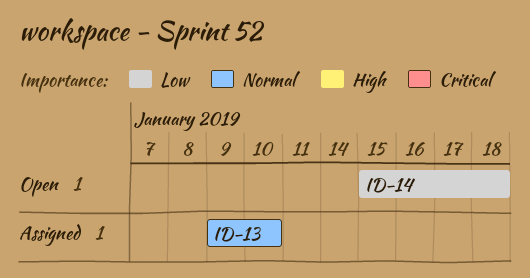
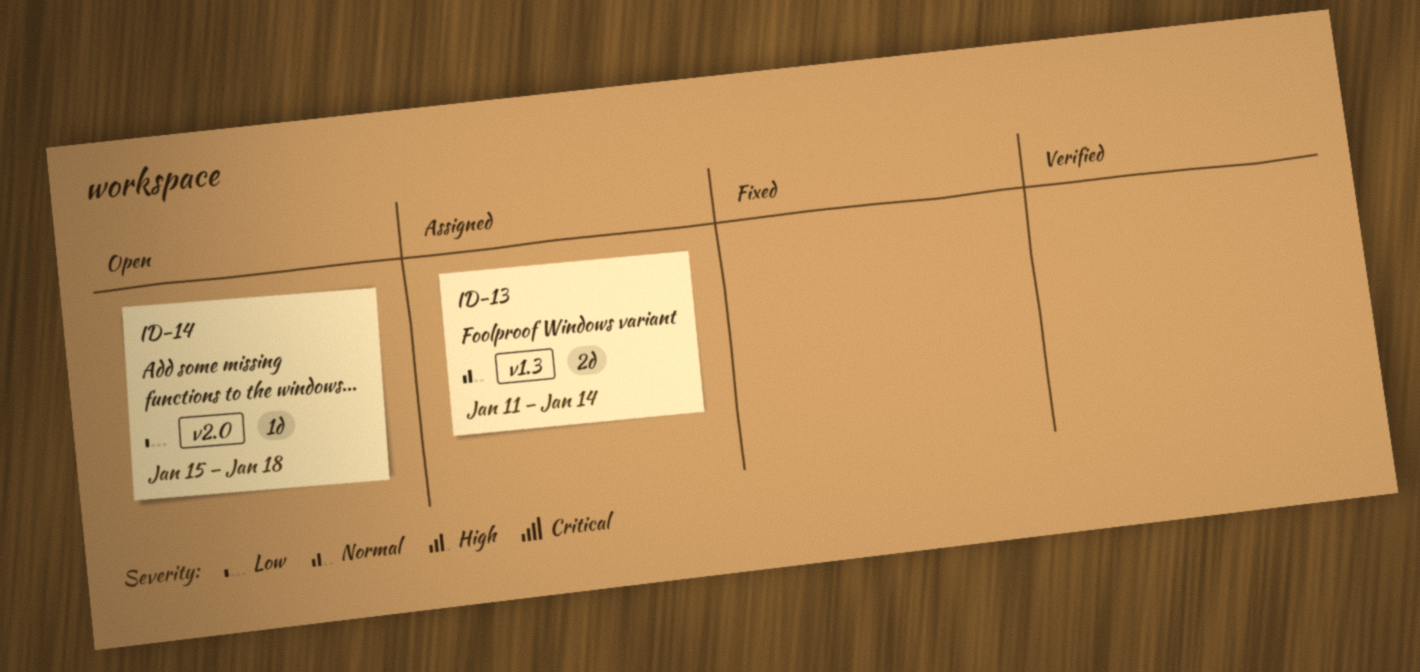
ID-13, start: Jan 9 -> Jan 11
ID-13, due: Jan 10 -> Jan 14

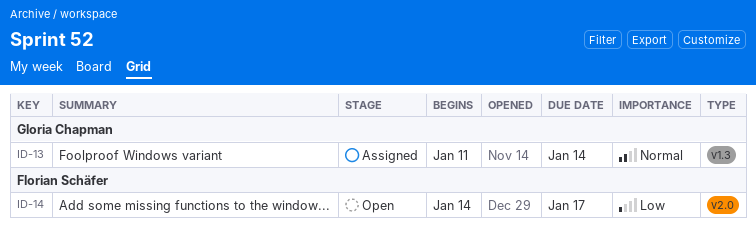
ID-14, start: Jan 15 -> Jan 14
ID-14, due: Jan 18 -> Jan 17

